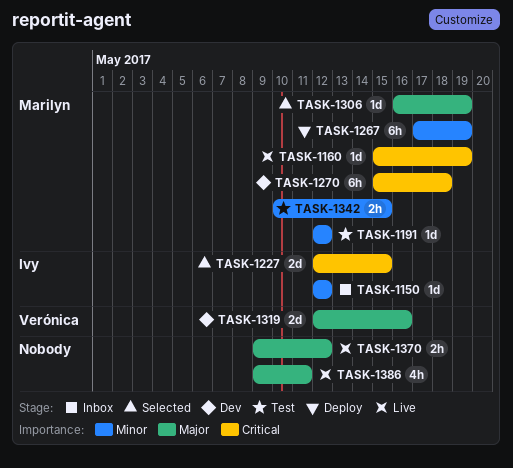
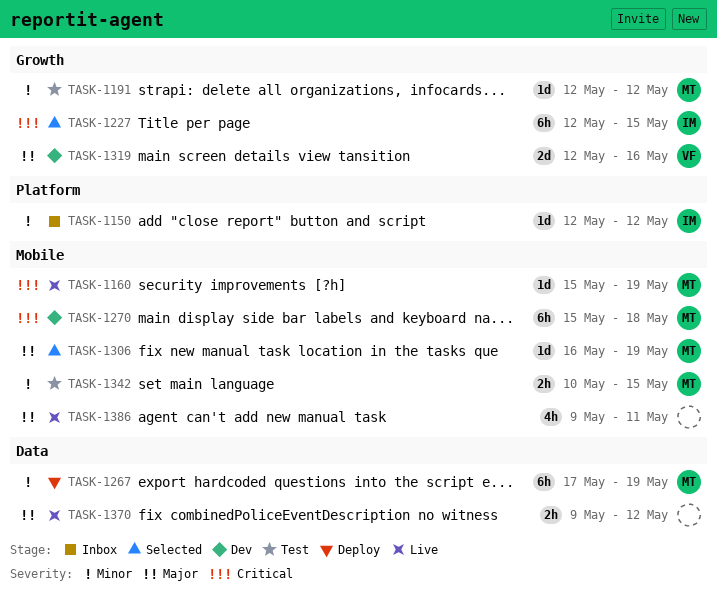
TASK-1227, estimate: 2d -> 6h

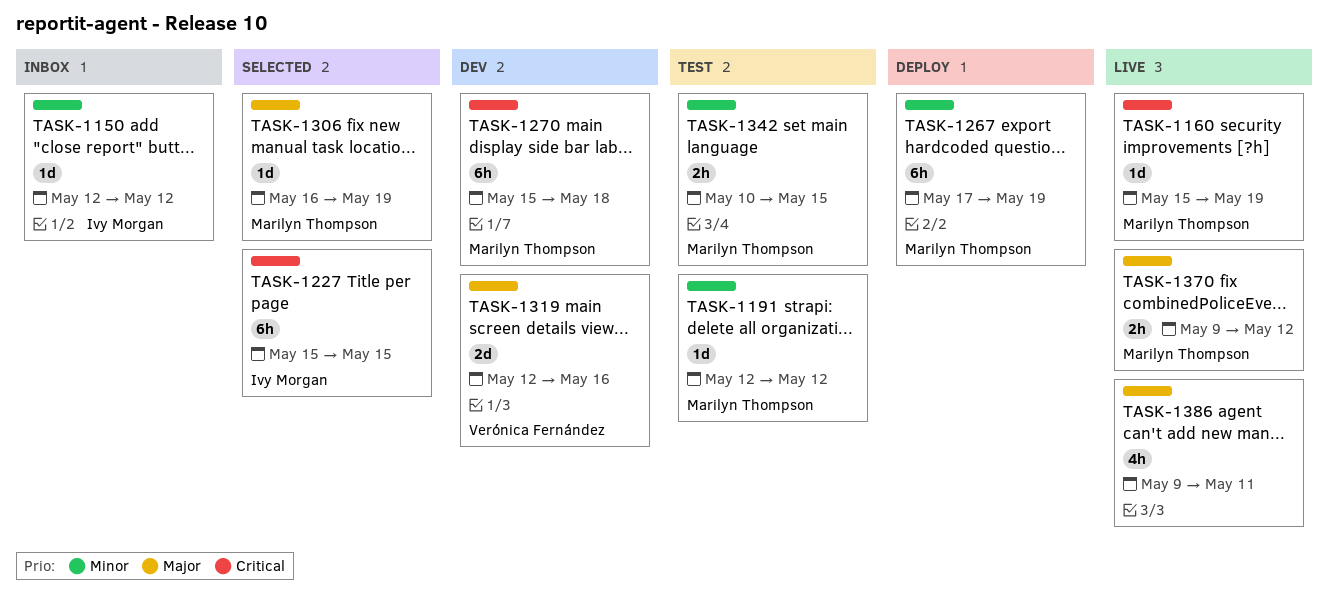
TASK-1227, start: May 12 -> May 15
TASK-1370, owner: none -> Marilyn Thompson

